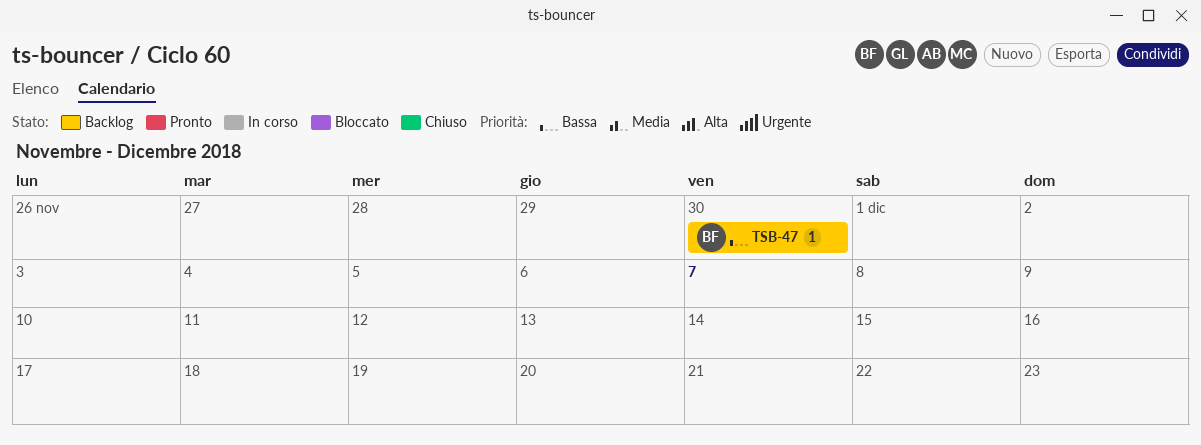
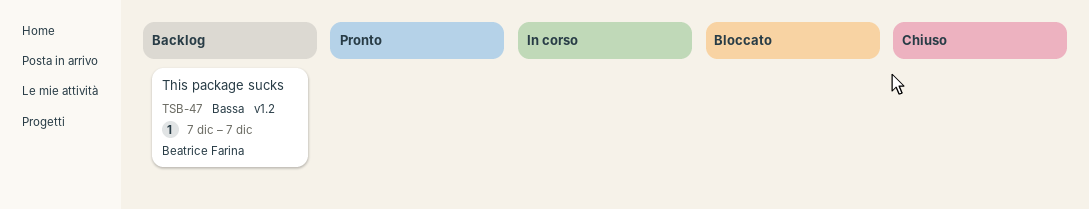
TSB-47, start: Nov 30 -> Dec 7
TSB-47, due: Nov 30 -> Dec 7

